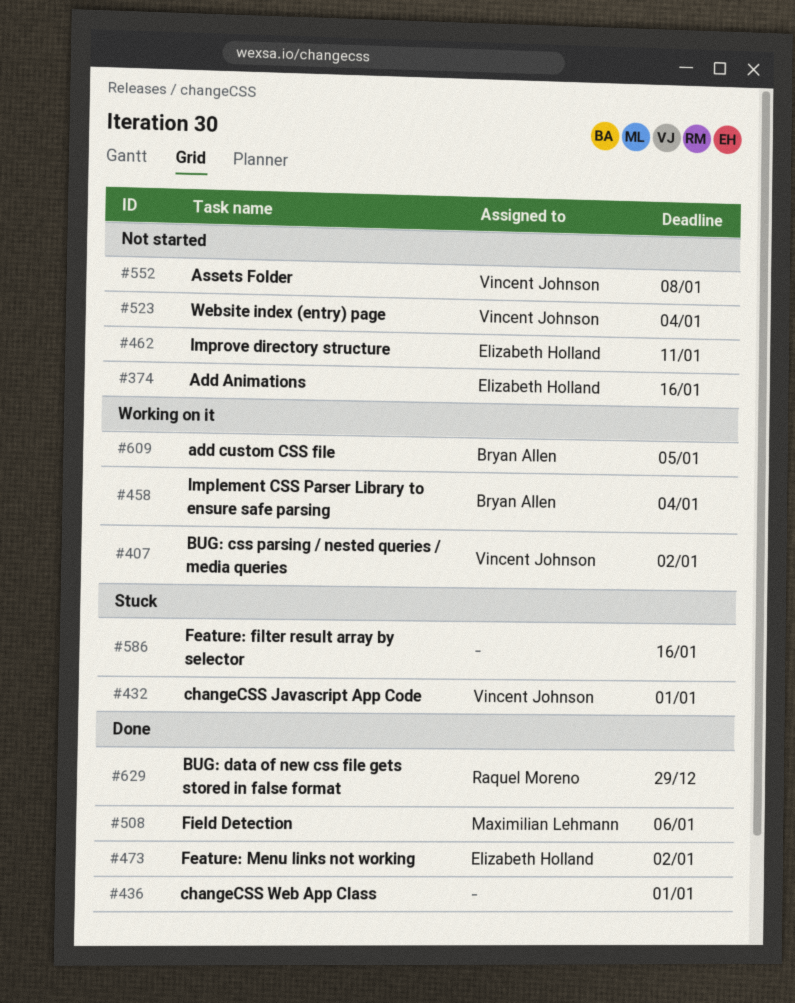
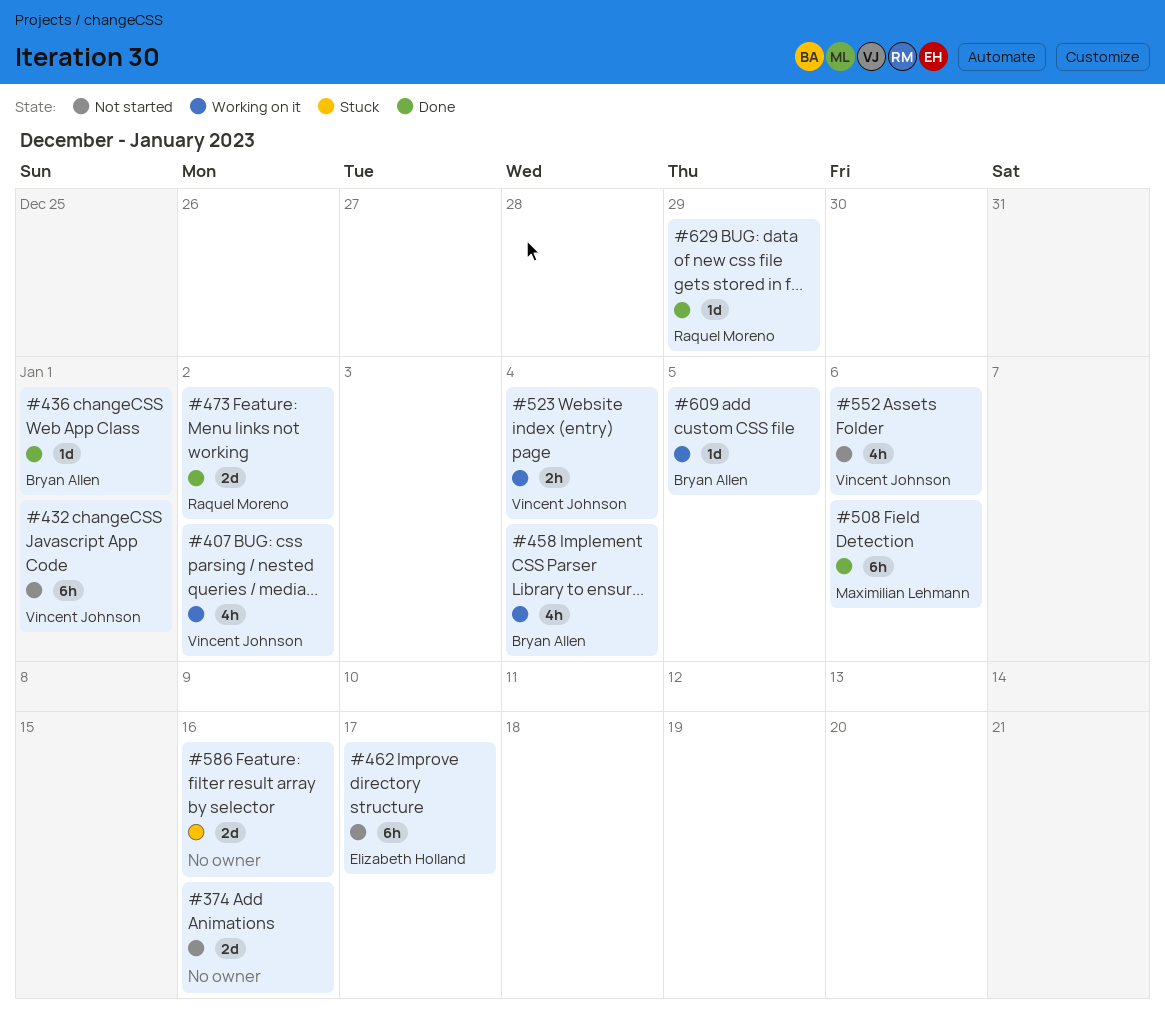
#374, owner: Elizabeth Holland -> none
#432, status: Stuck -> Not started
#436, owner: none -> Bryan Allen
#462, due: Jan 11 -> Jan 17
#473, owner: Elizabeth Holland -> Raquel Moreno
#523, status: Not started -> Working on it
#552, due: Jan 8 -> Jan 6

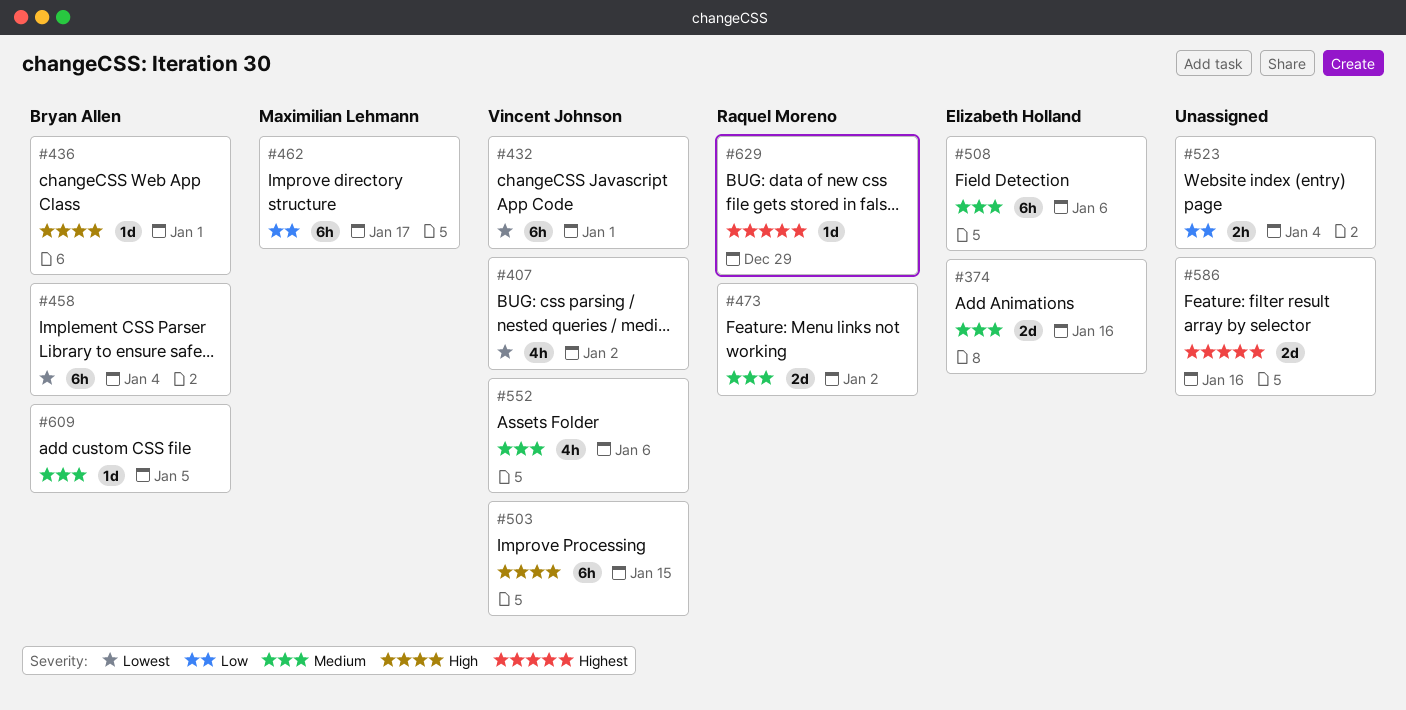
#374, owner: none -> Elizabeth Holland
#458, estimate: 4h -> 6h
#462, owner: Elizabeth Holland -> Maximilian Lehmann
#503: none -> present
#508, owner: Maximilian Lehmann -> Elizabeth Holland
#523, owner: Vincent Johnson -> none

